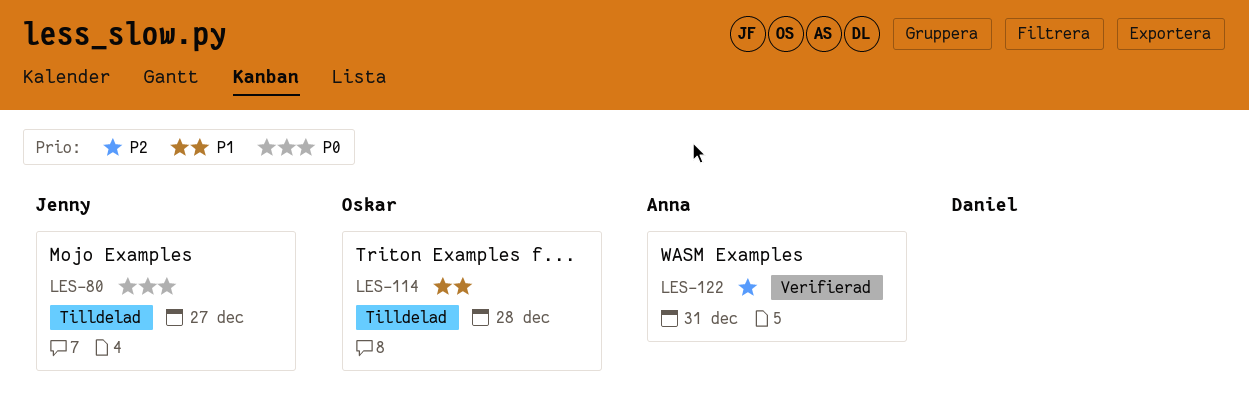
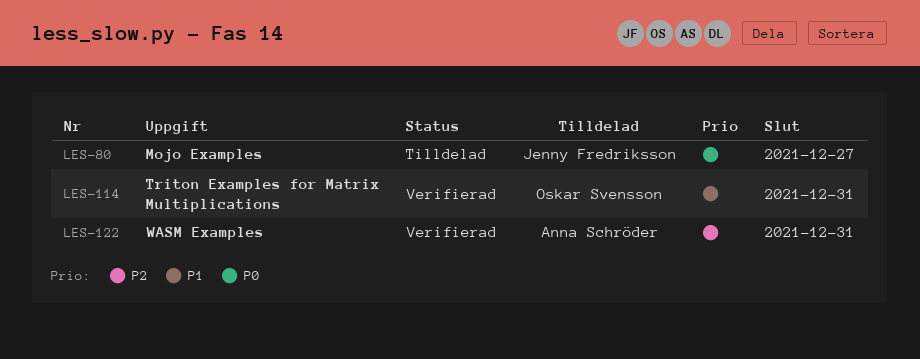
LES-114, status: Tilldelad -> Verifierad
LES-114, due: Dec 28 -> Dec 31

